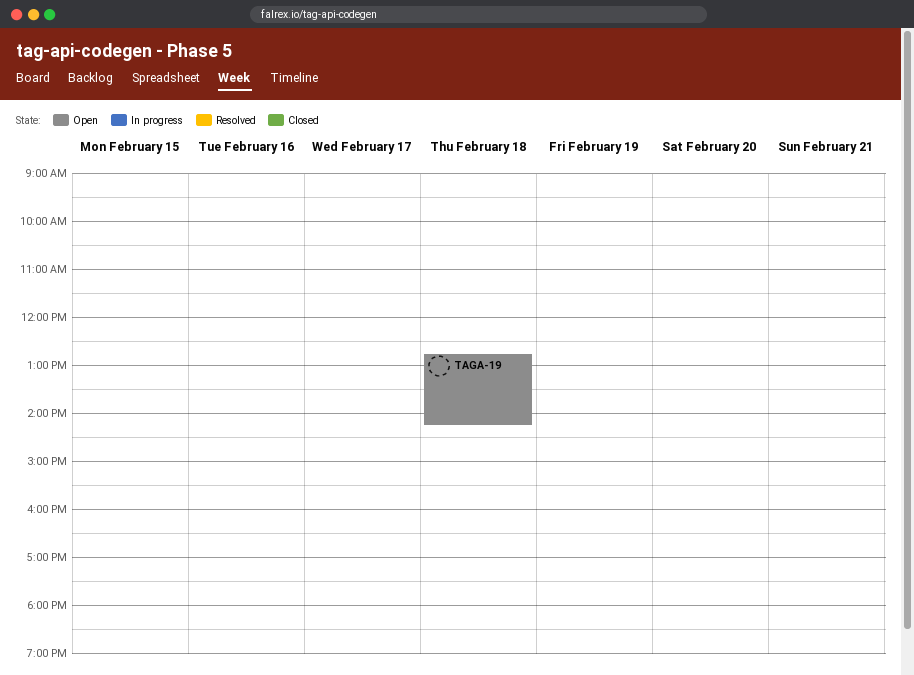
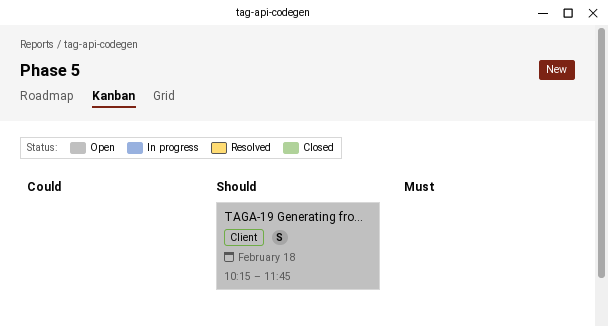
TAGA-19, begins: 12:45 -> 10:15
TAGA-19, ends: 14:15 -> 11:45

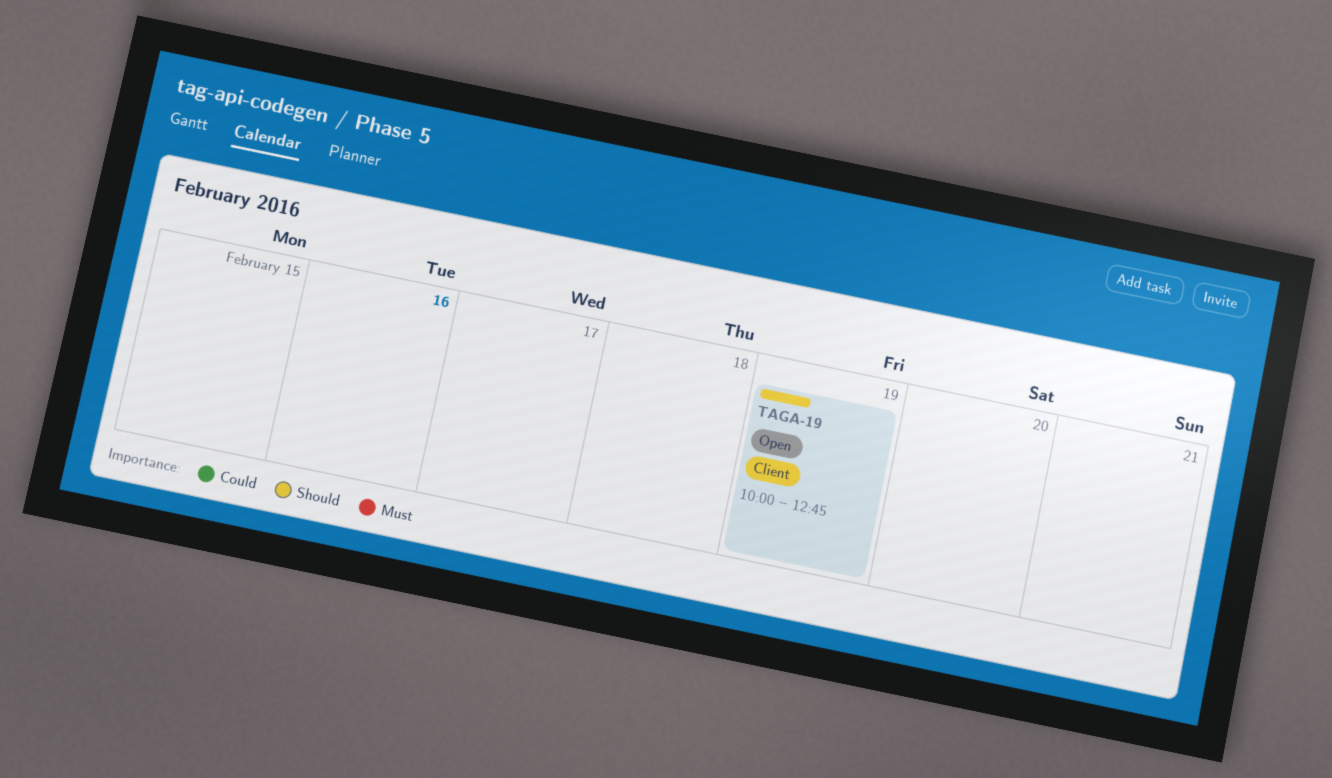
TAGA-19, day: Feb 18 -> Feb 19
TAGA-19, begins: 10:15 -> 10:00
TAGA-19, ends: 11:45 -> 12:45

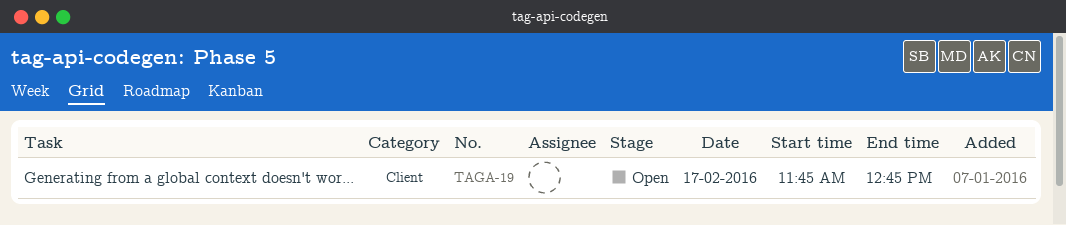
TAGA-19, day: Feb 19 -> Feb 17
TAGA-19, begins: 10:00 -> 11:45

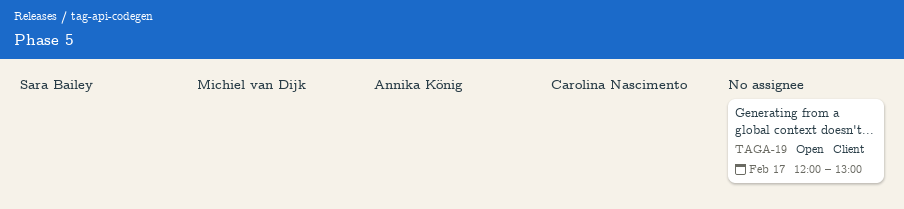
TAGA-19, begins: 11:45 -> 12:00
TAGA-19, ends: 12:45 -> 13:00

